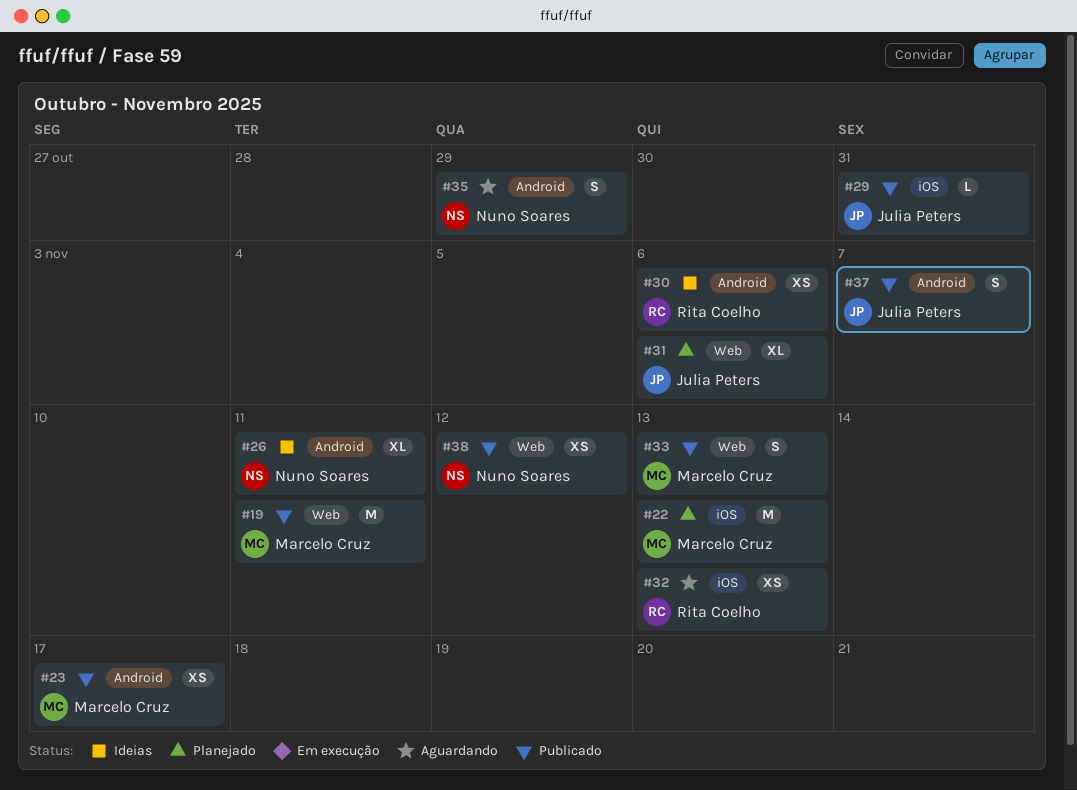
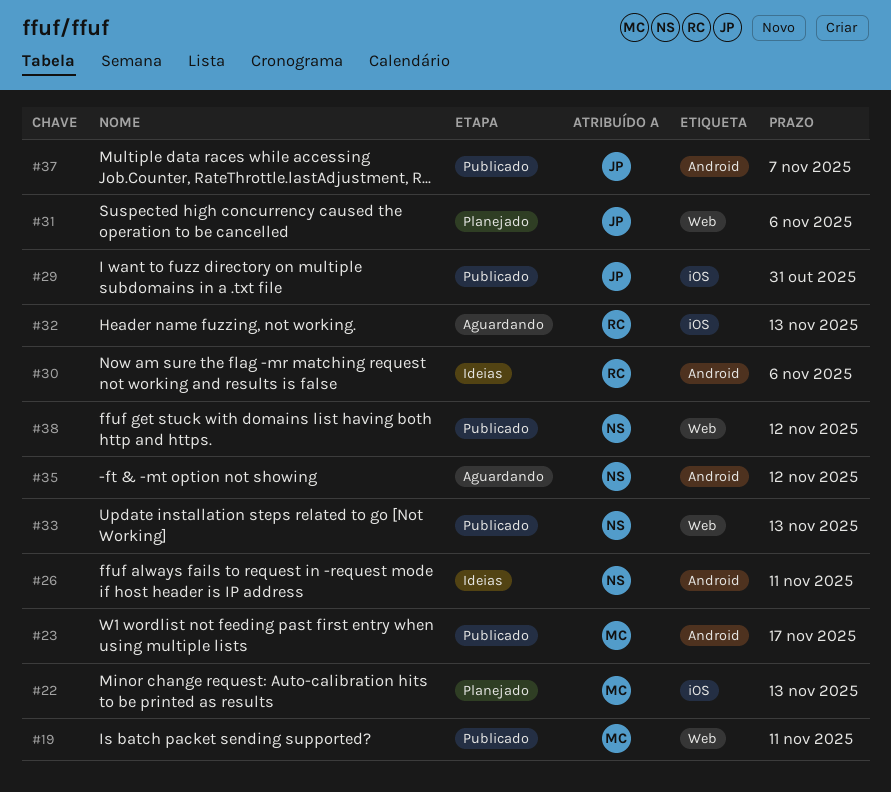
#33, owner: Marcelo Cruz -> Nuno Soares
#35, due: Oct 29 -> Nov 12

